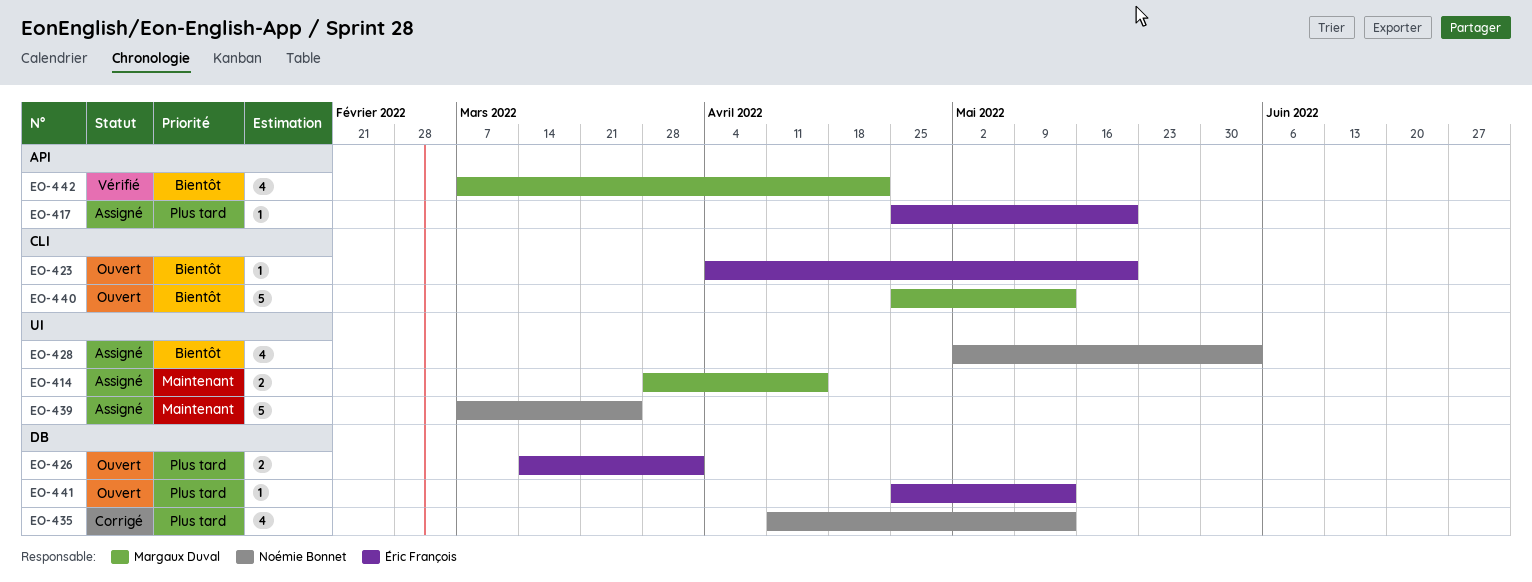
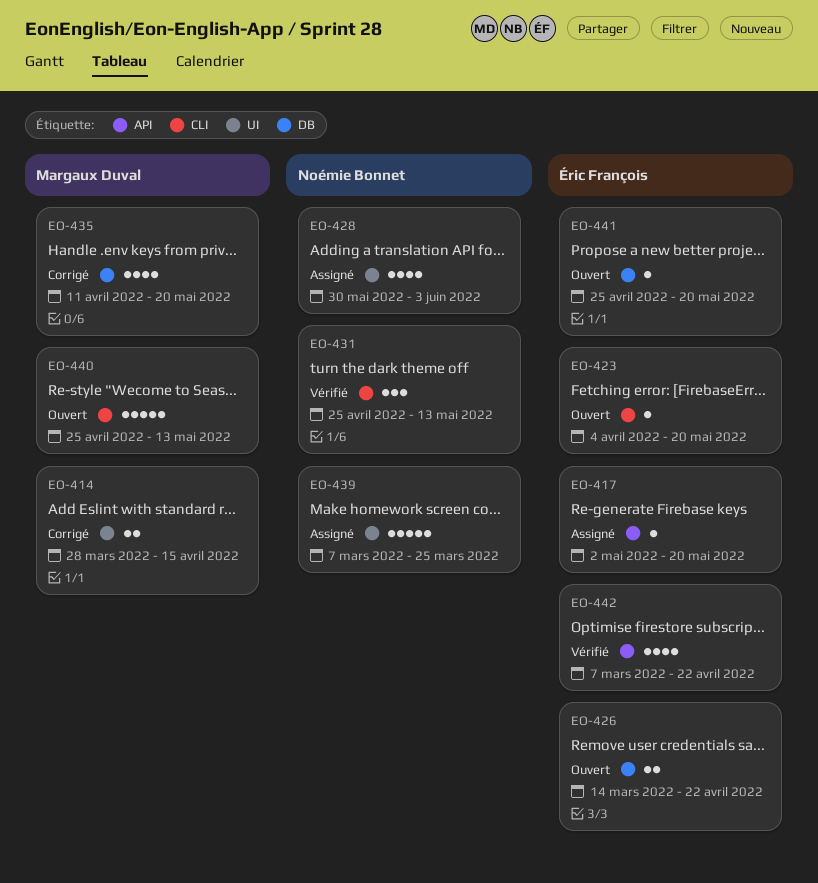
EO-414, status: Assigné -> Corrigé
EO-417, start: Apr 25 -> May 2
EO-426, due: Apr 1 -> Apr 22
EO-428, start: May 2 -> May 30
EO-431: none -> present
EO-435, owner: Noémie Bonnet -> Margaux Duval
EO-435, due: May 13 -> May 20
EO-441, due: May 13 -> May 20
EO-442, owner: Margaux Duval -> Éric François

